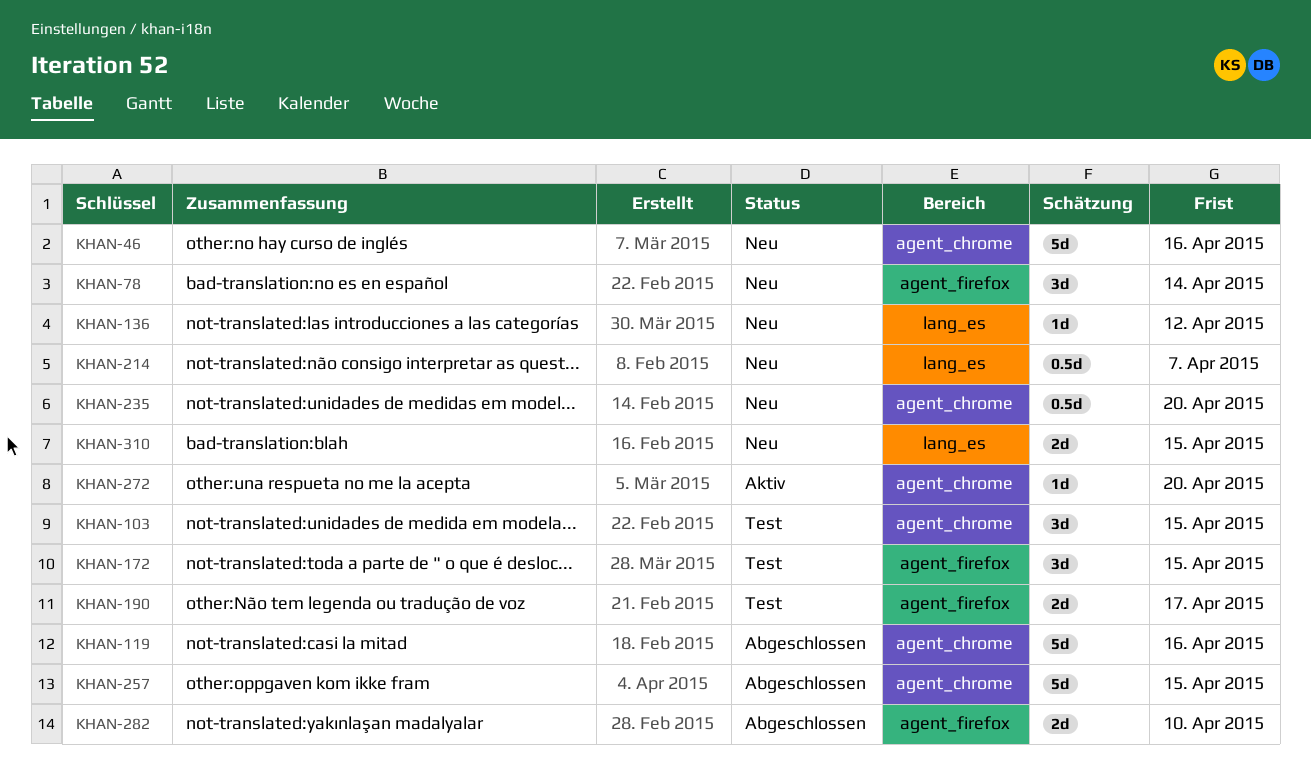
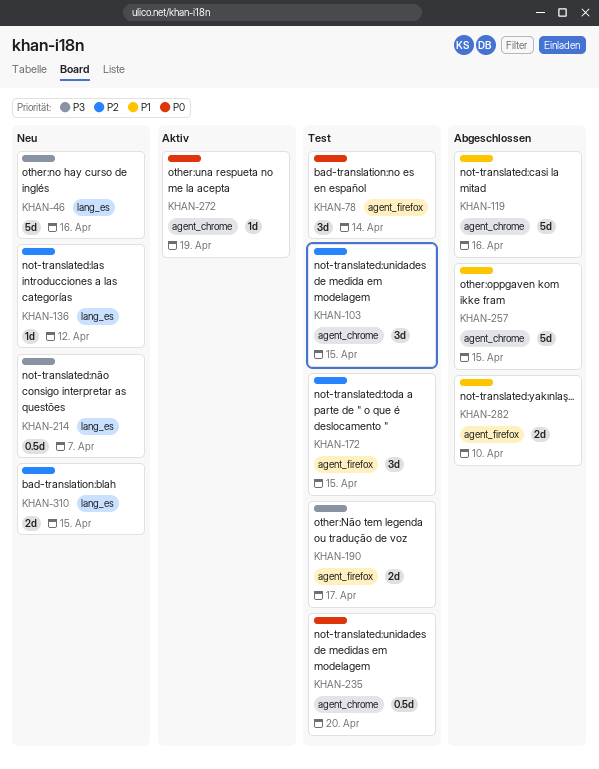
KHAN-46, label: agent_chrome -> lang_es
KHAN-78, status: Neu -> Test
KHAN-235, status: Neu -> Test
KHAN-272, due: Apr 20 -> Apr 19

